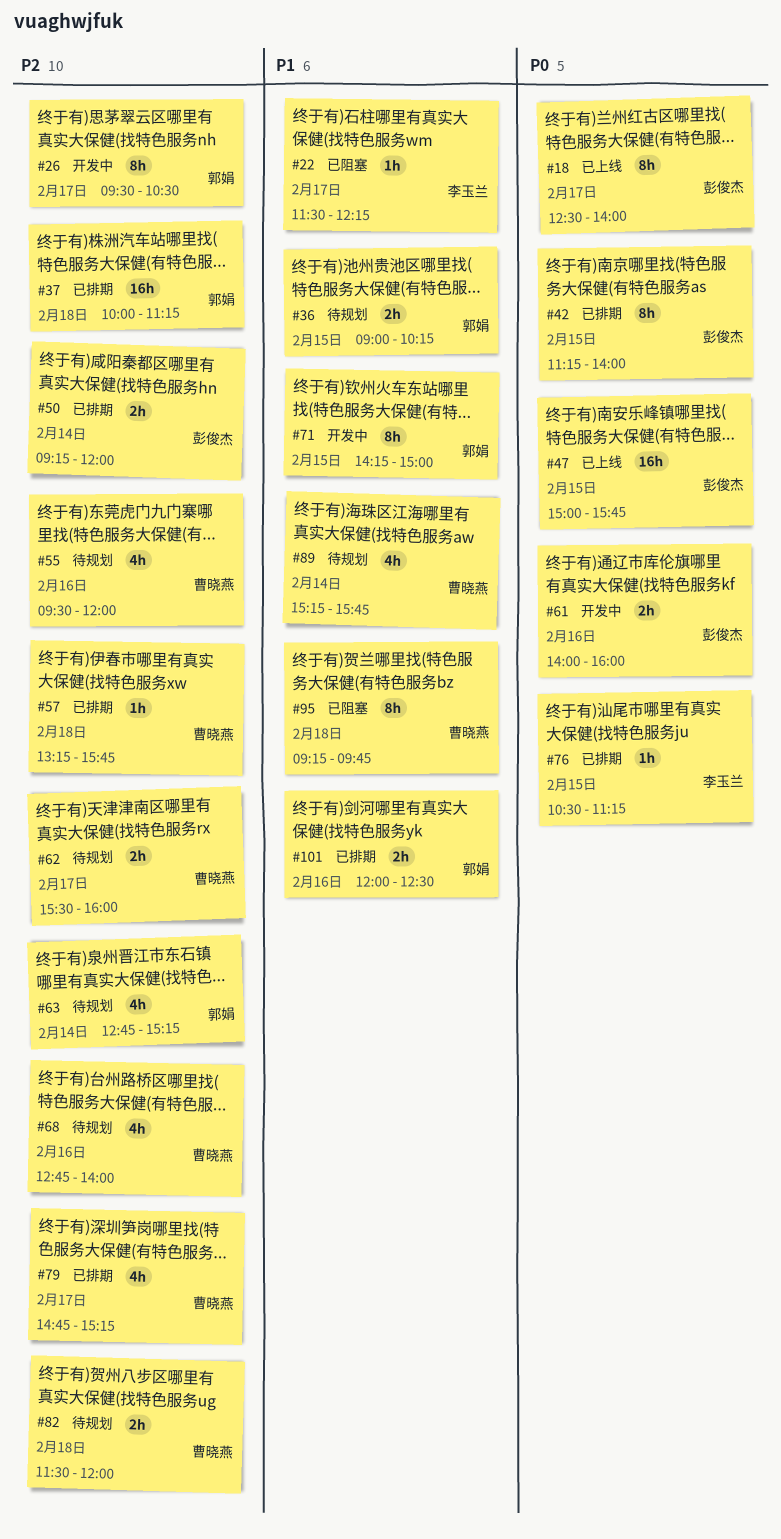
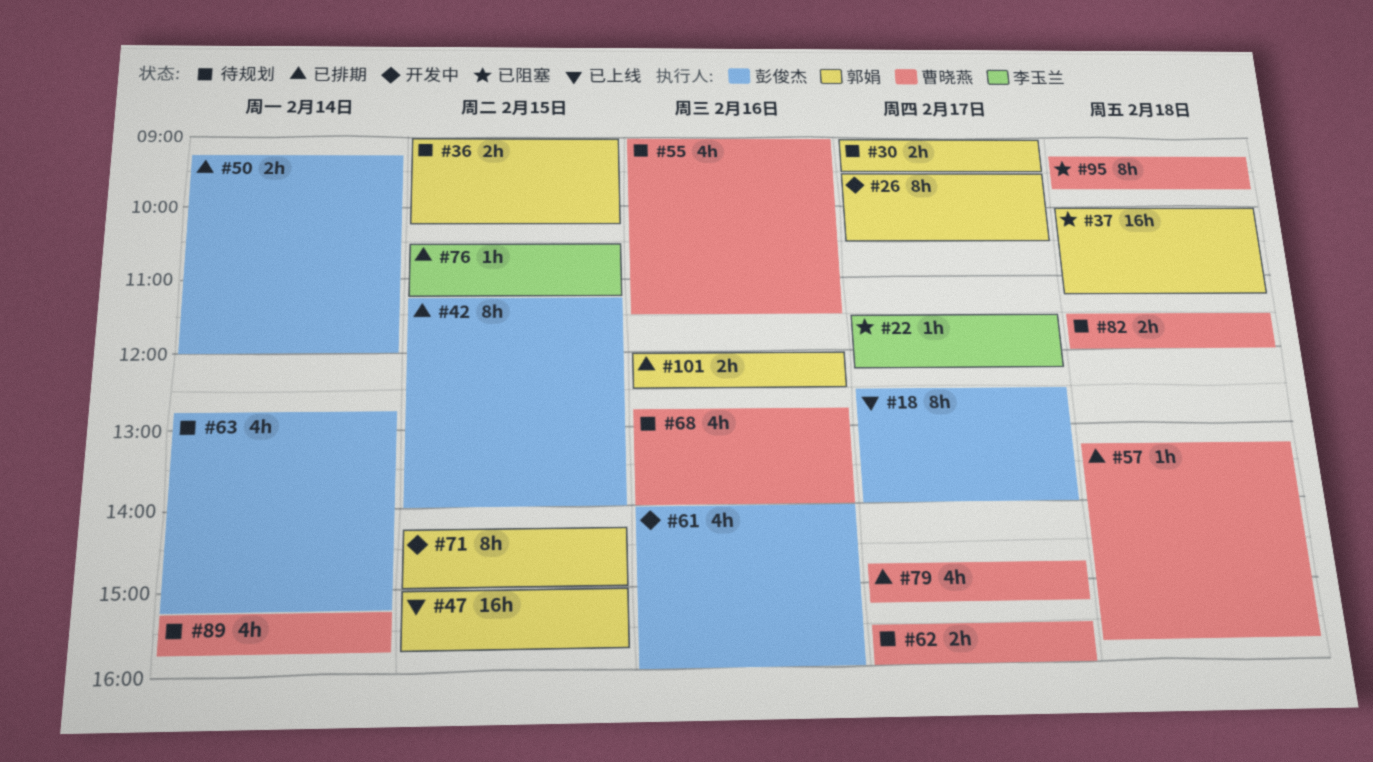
#30: none -> present
#37, status: 已排期 -> 已阻塞
#47, owner: 彭俊杰 -> 郭娟
#55, begins: 09:30 -> 09:00
#55, ends: 12:00 -> 11:30
#61, estimate: 2h -> 4h
#63, owner: 郭娟 -> 彭俊杰

